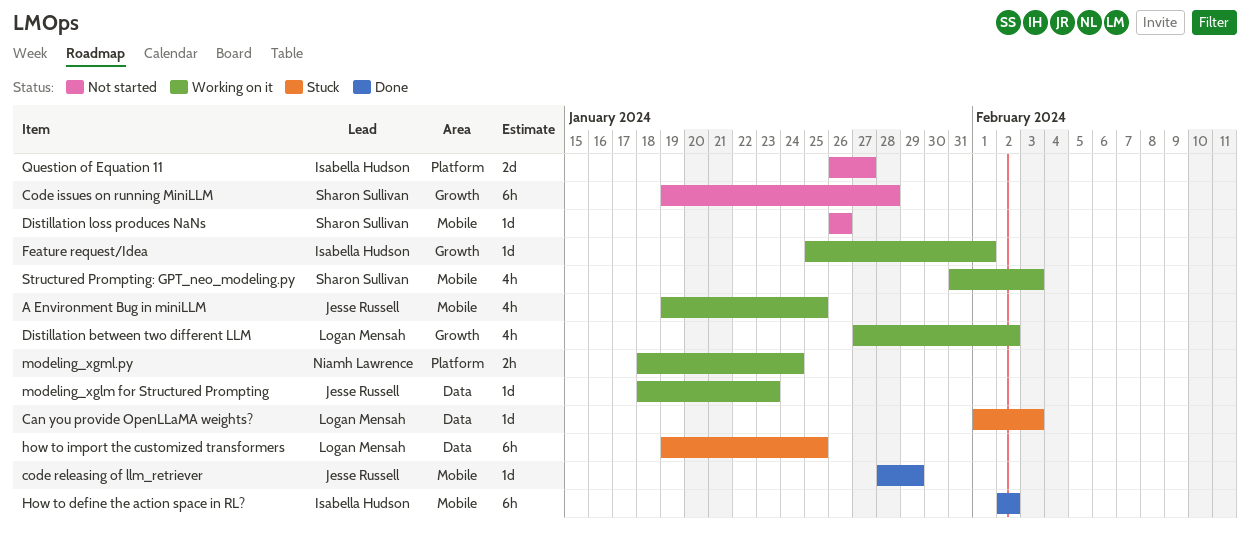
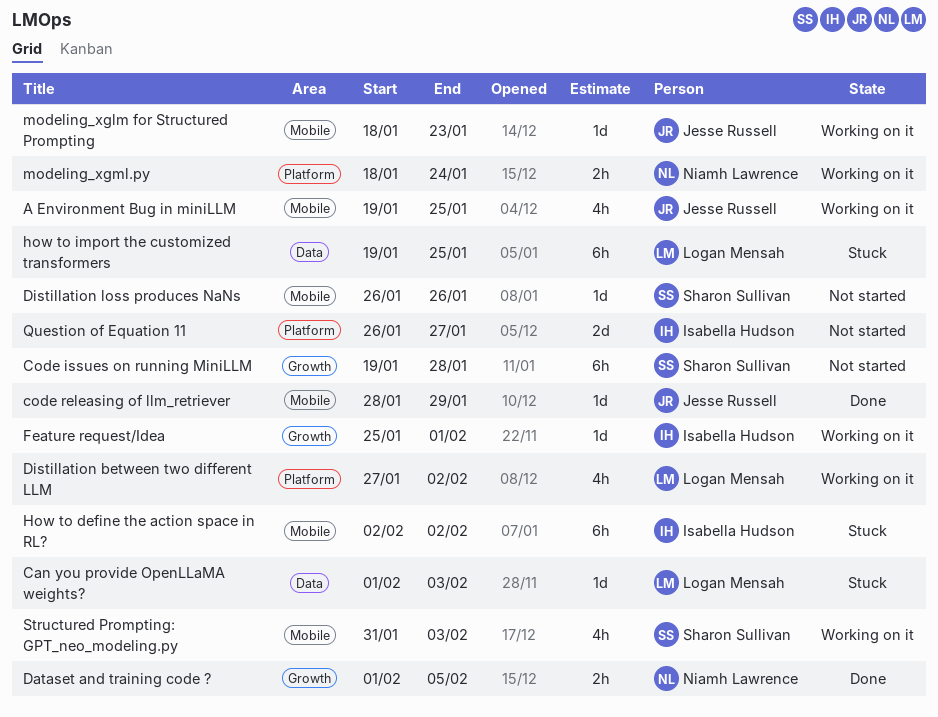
Dataset and training code ?: none -> present
Distillation between two different LLM, label: Growth -> Platform
How to define the action space in RL?, status: Done -> Stuck
modeling_xglm for Structured Prompting, label: Data -> Mobile

